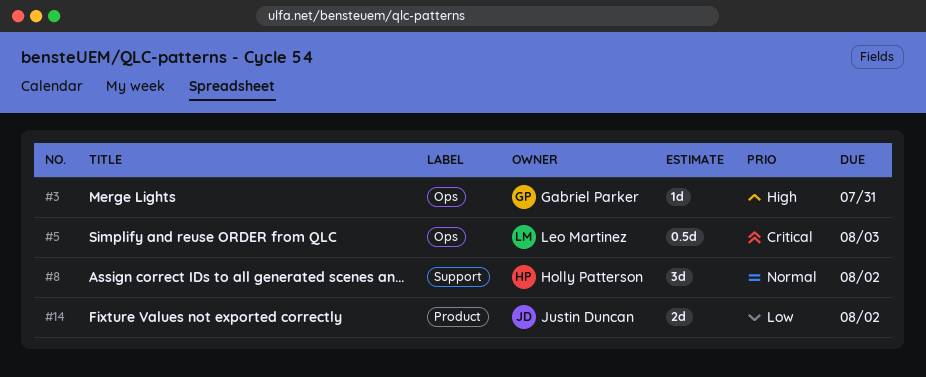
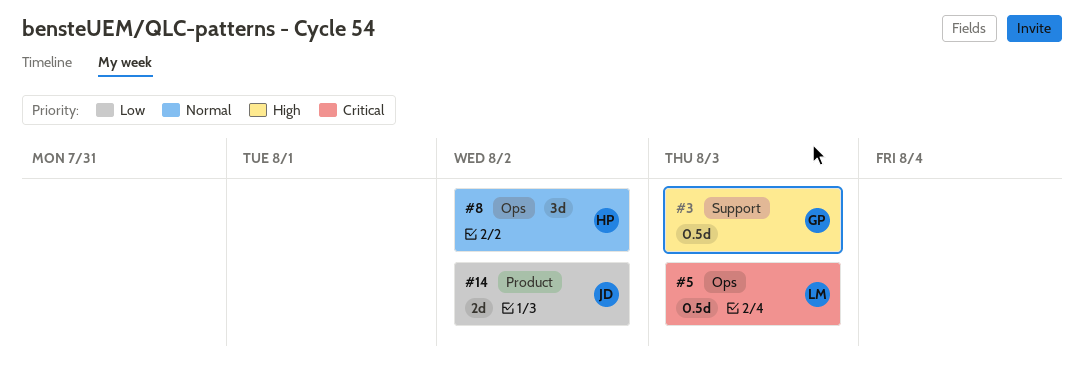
#3, label: Ops -> Support
#3, estimate: 1d -> 0.5d
#3, due: Jul 31 -> Aug 3
#8, label: Support -> Ops

